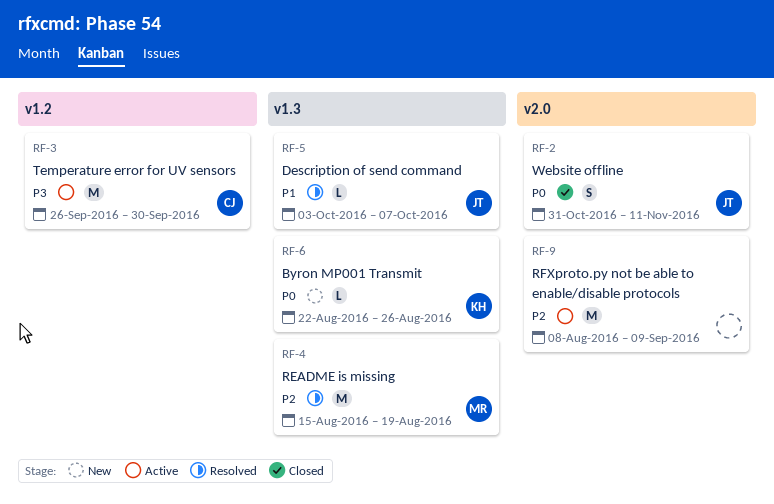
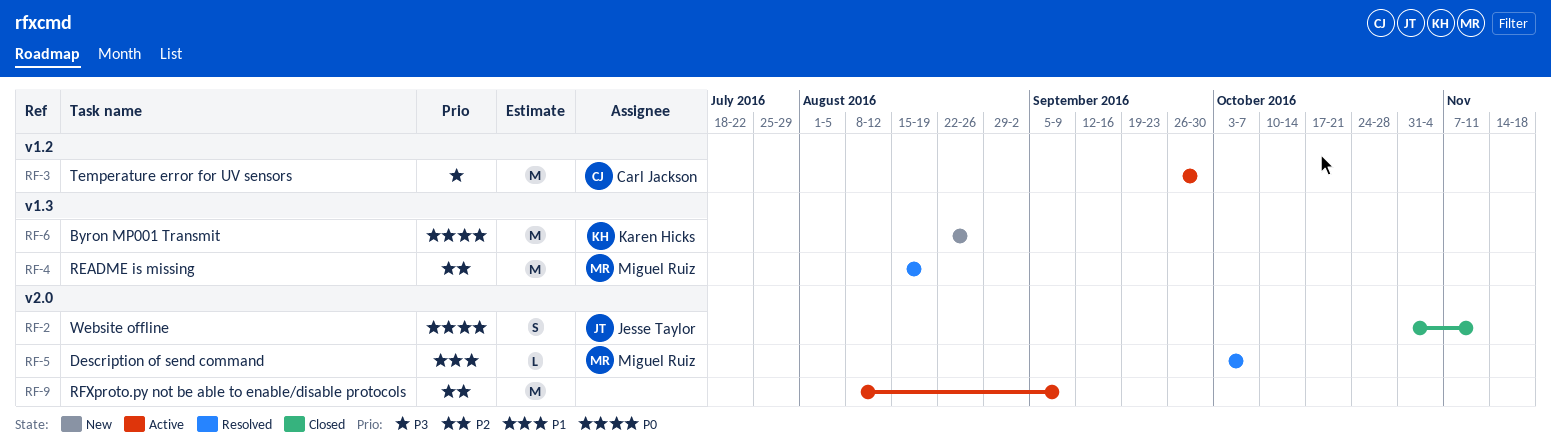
RF-5, owner: Jesse Taylor -> Miguel Ruiz
RF-5, label: v1.3 -> v2.0
RF-6, estimate: L -> M

